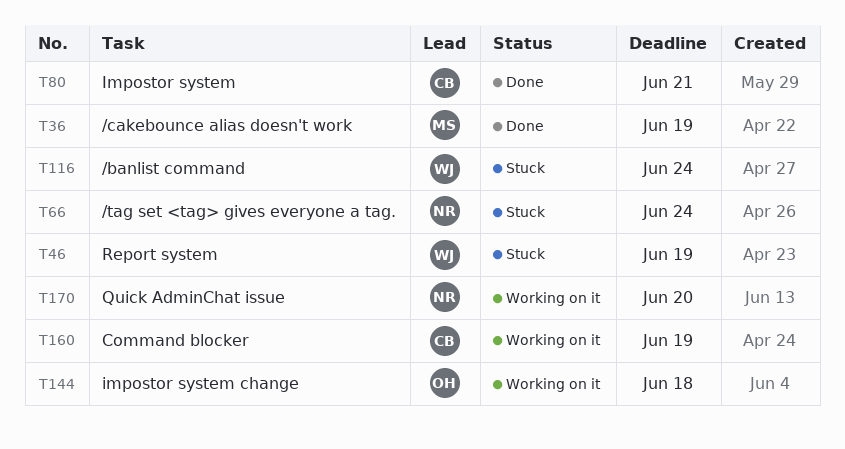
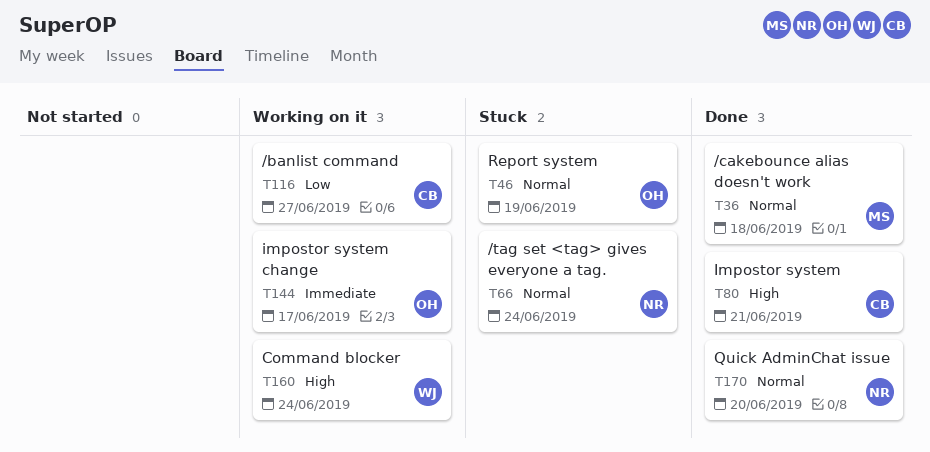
T36, due: Jun 19 -> Jun 18
T46, owner: WJ -> OH
T116, status: Stuck -> Working on it
T116, owner: WJ -> CB
T116, due: Jun 24 -> Jun 27
T144, due: Jun 18 -> Jun 17
T160, owner: CB -> WJ
T160, due: Jun 19 -> Jun 24
T170, status: Working on it -> Done

